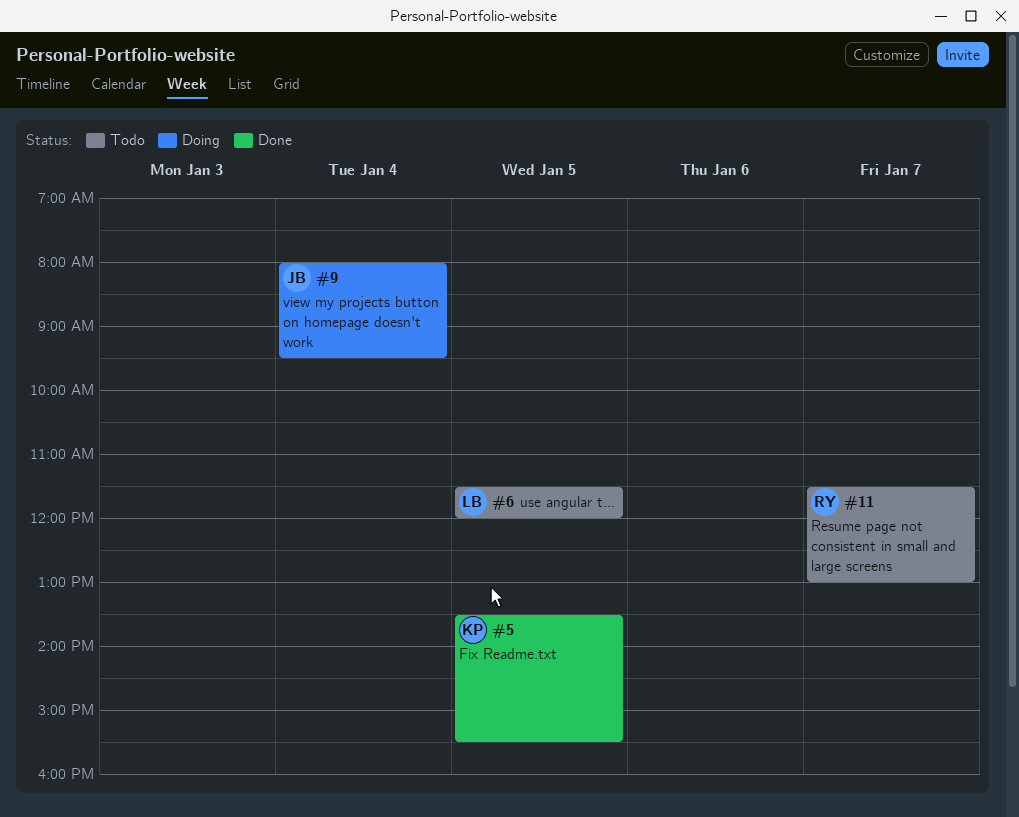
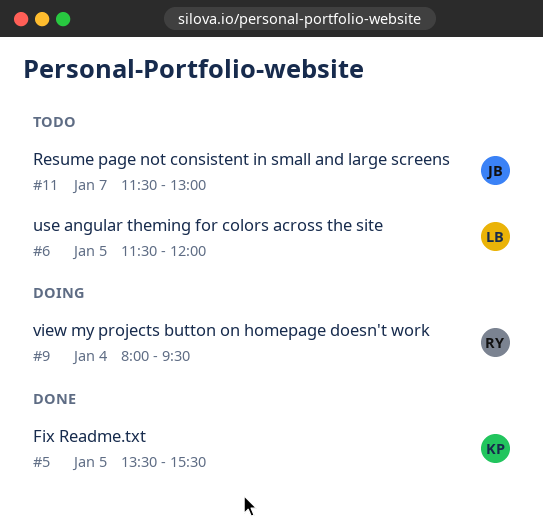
#9, owner: JB -> RY
#11, owner: RY -> JB

